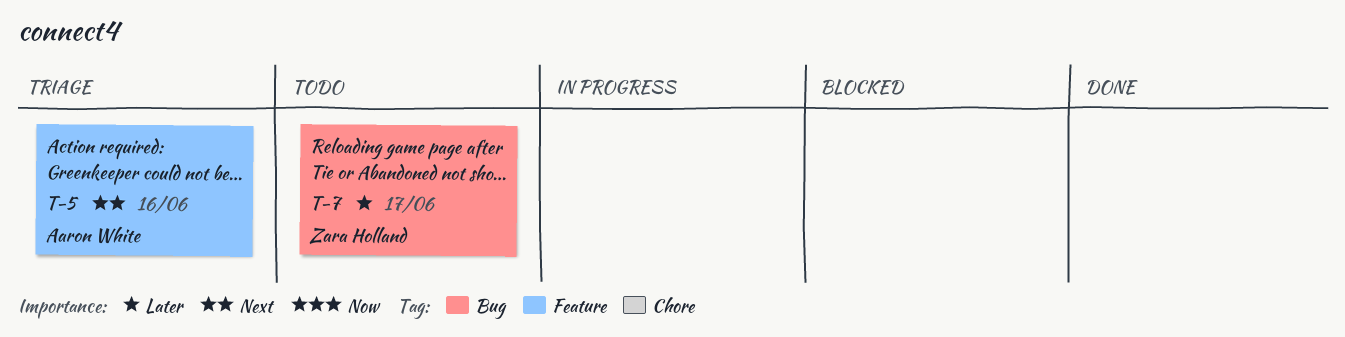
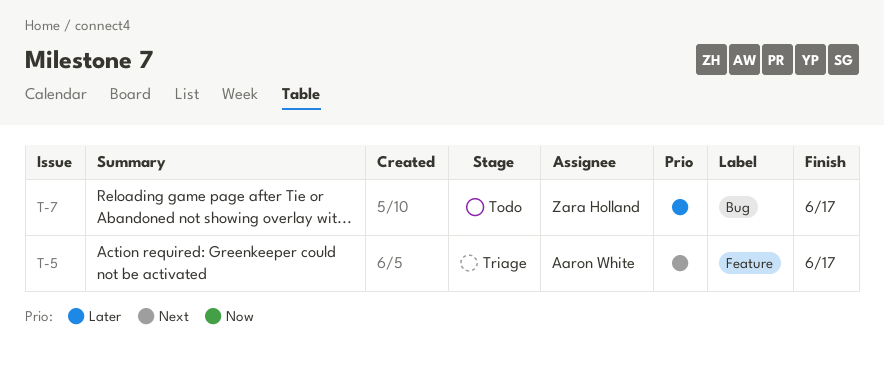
T-5, due: Jun 16 -> Jun 17

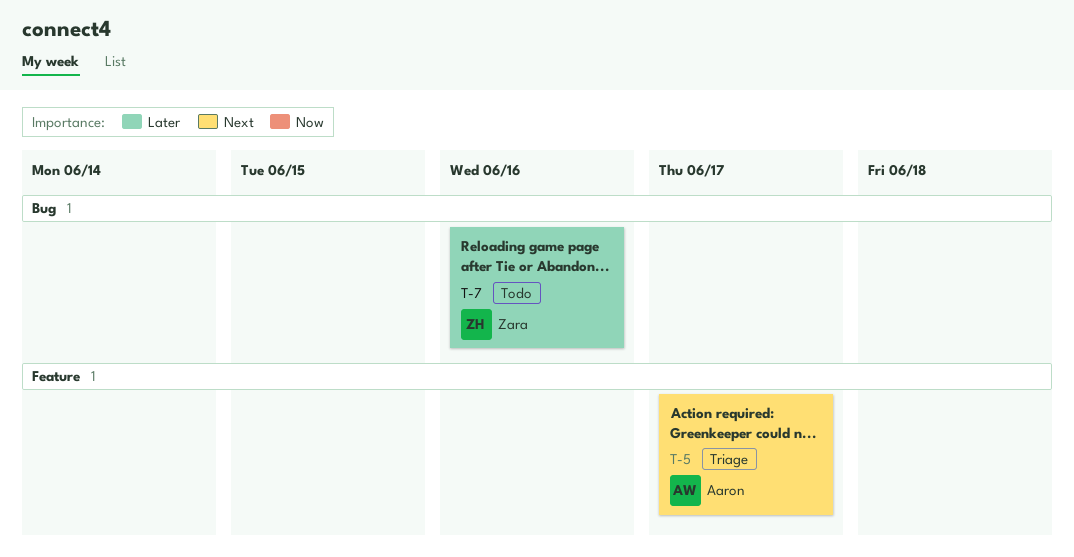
T-7, due: Jun 17 -> Jun 16

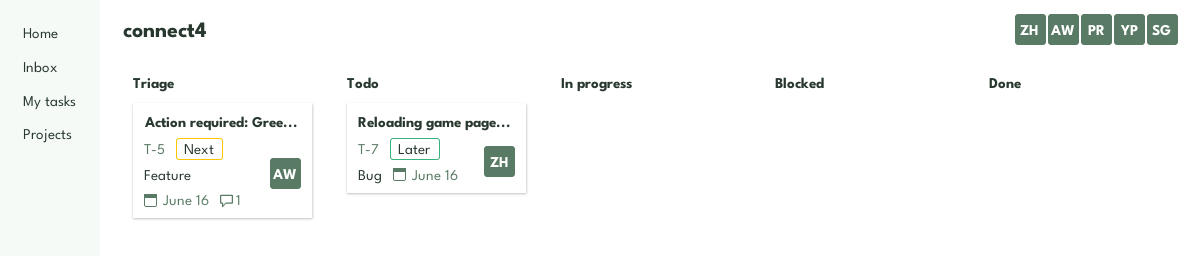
T-5, due: Jun 17 -> Jun 16

